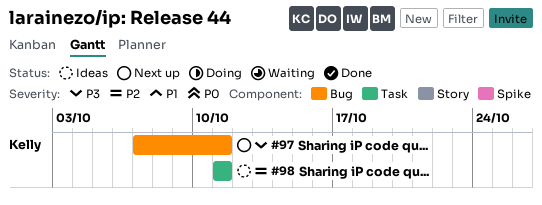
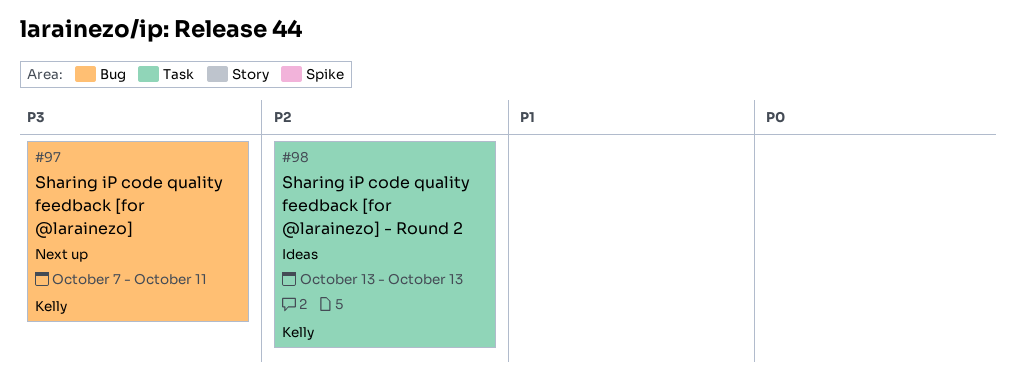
#98, start: Oct 11 -> Oct 13
#98, due: Oct 11 -> Oct 13

